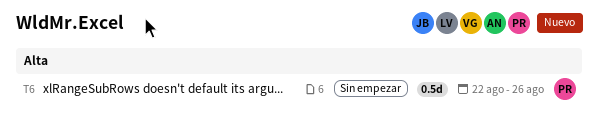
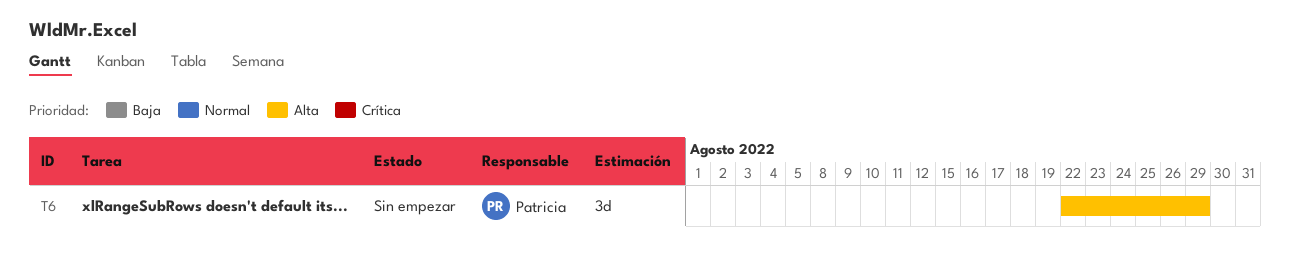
T6, estimate: 0.5d -> 3d
T6, due: Aug 26 -> Aug 29

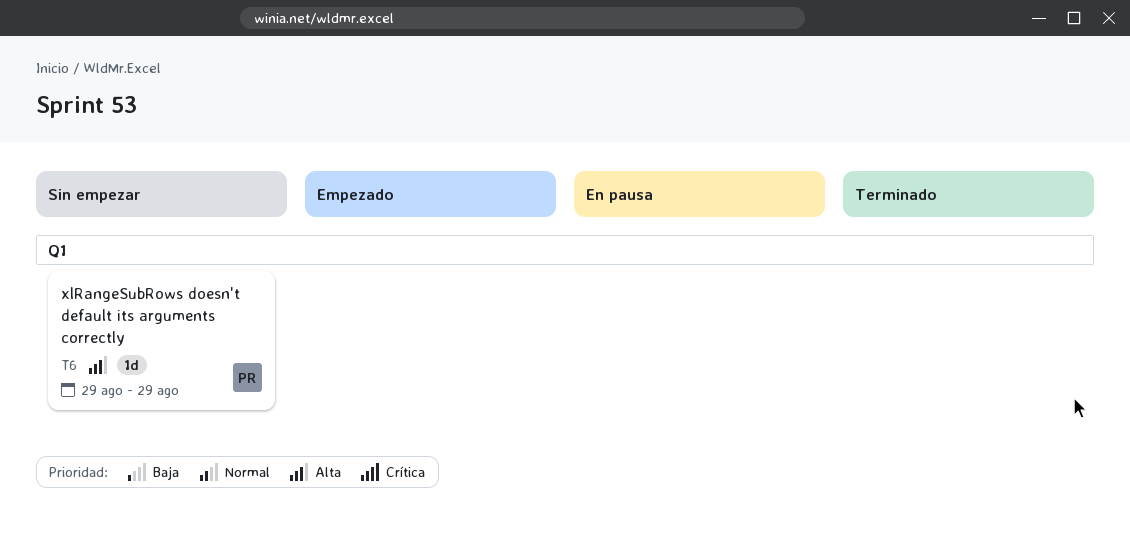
T6, estimate: 3d -> 1d
T6, start: Aug 22 -> Aug 29

